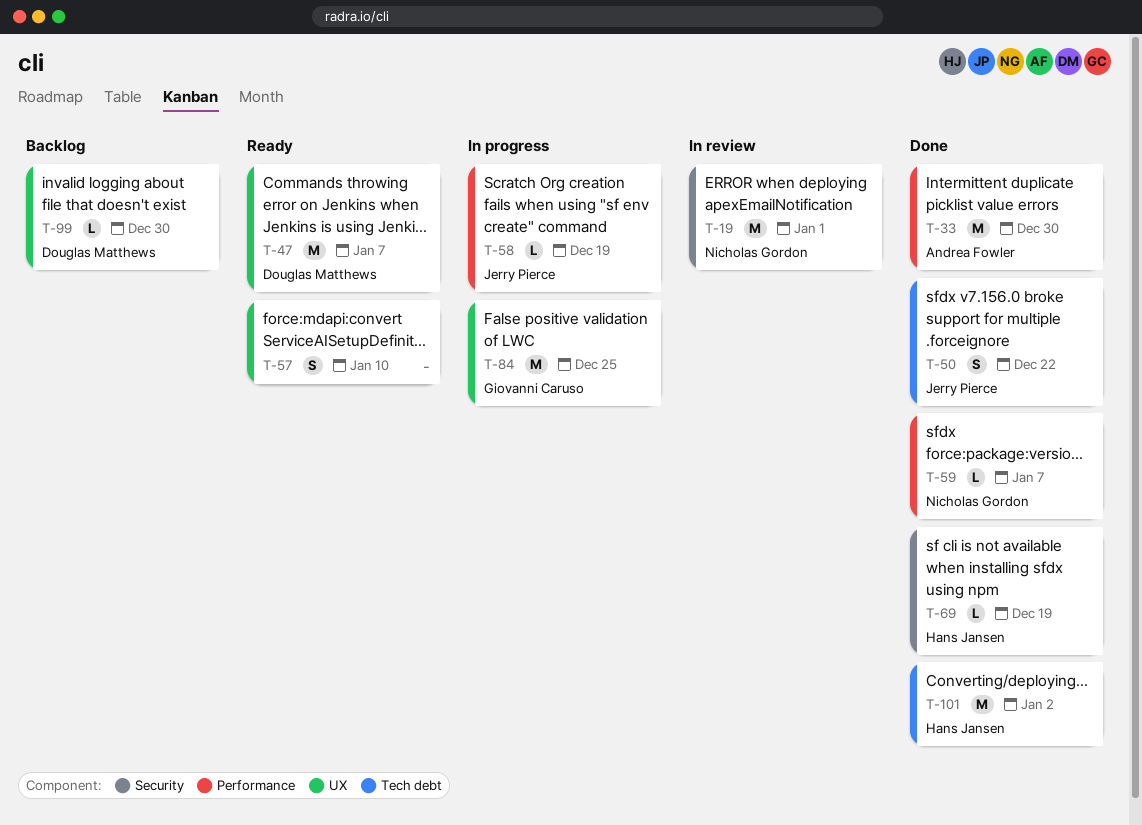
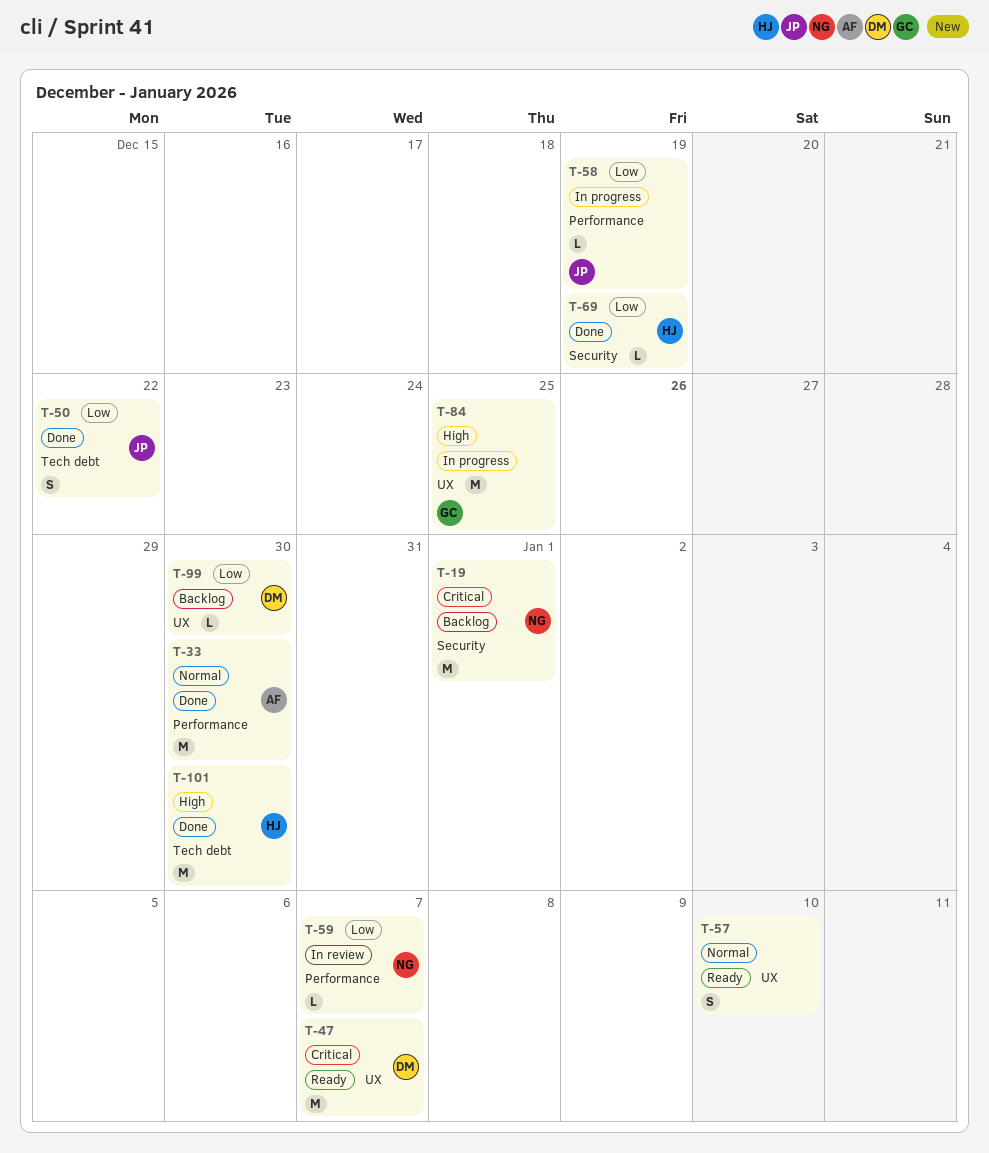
T-19, status: In review -> Backlog
T-59, status: Done -> In review
T-101, due: Jan 2 -> Dec 30

